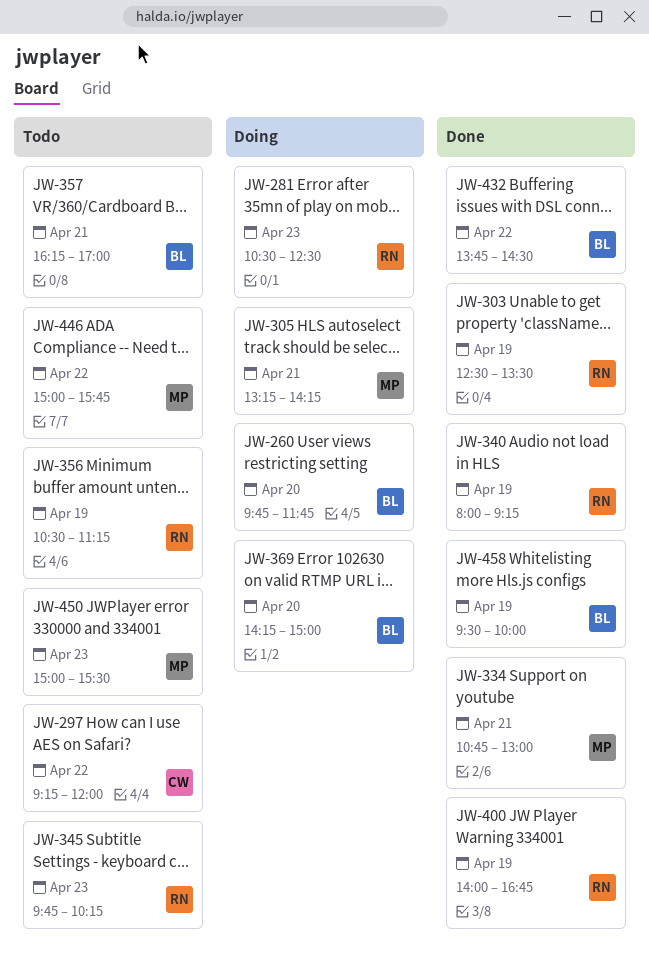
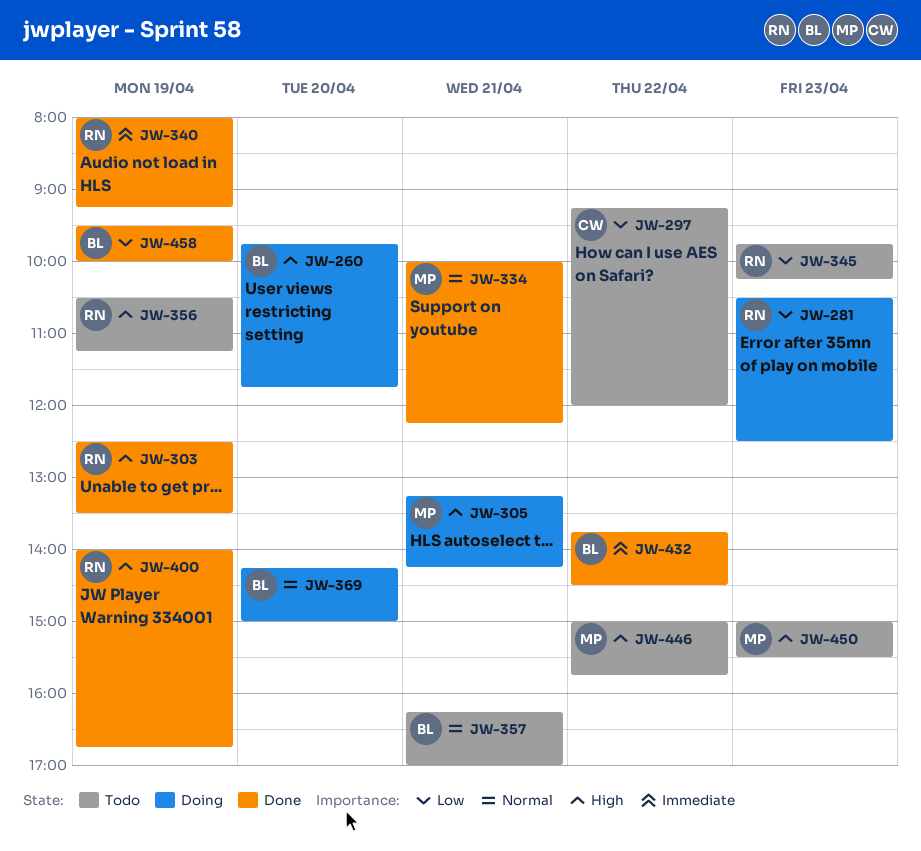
JW-334, begins: 10:45 -> 10:00
JW-334, ends: 13:00 -> 12:15

